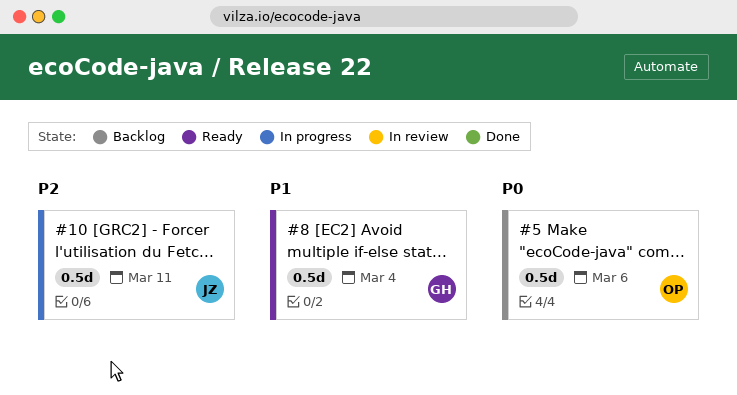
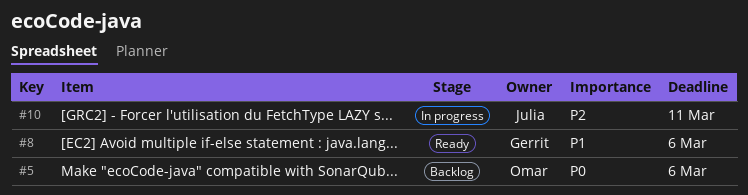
#8, due: Mar 4 -> Mar 6

